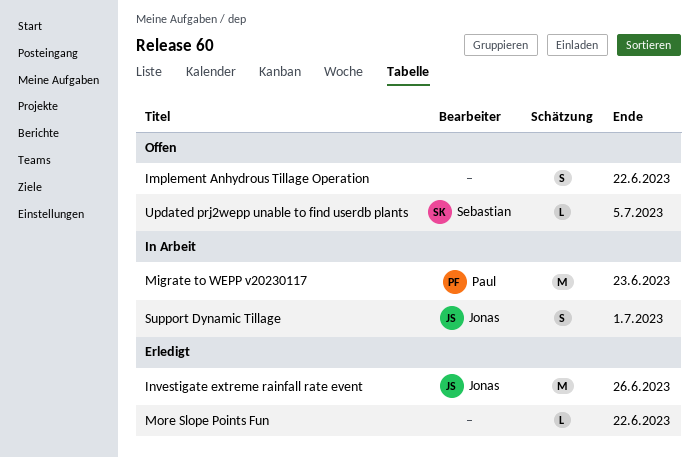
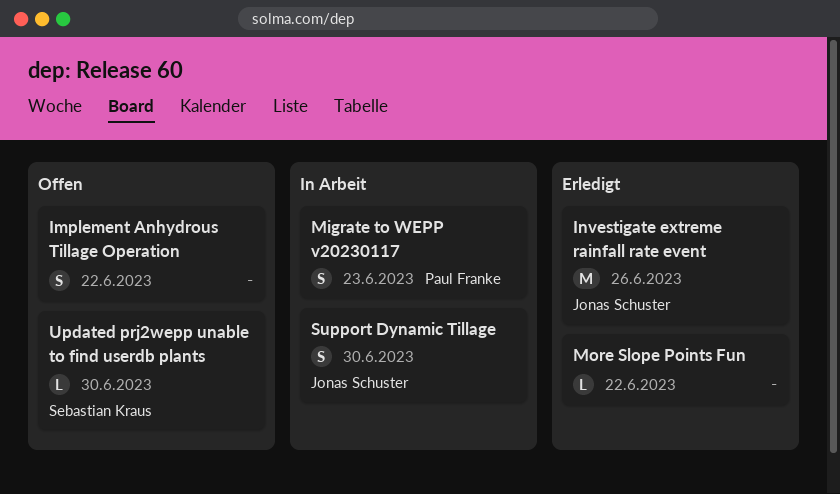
Migrate to WEPP v20230117, estimate: M -> S
Support Dynamic Tillage, due: Jul 1 -> Jun 30
Updated prj2wepp unable to find userdb plants, due: Jul 5 -> Jun 30

